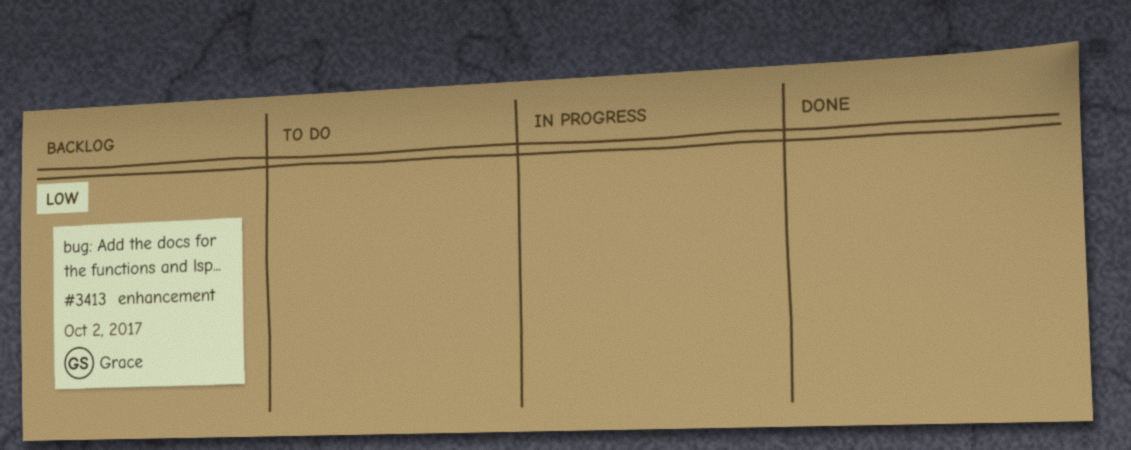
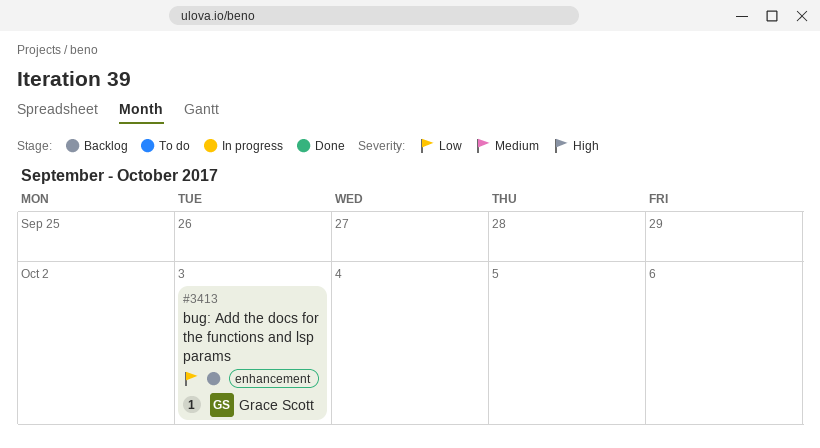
#3413, due: Oct 2 -> Oct 3

